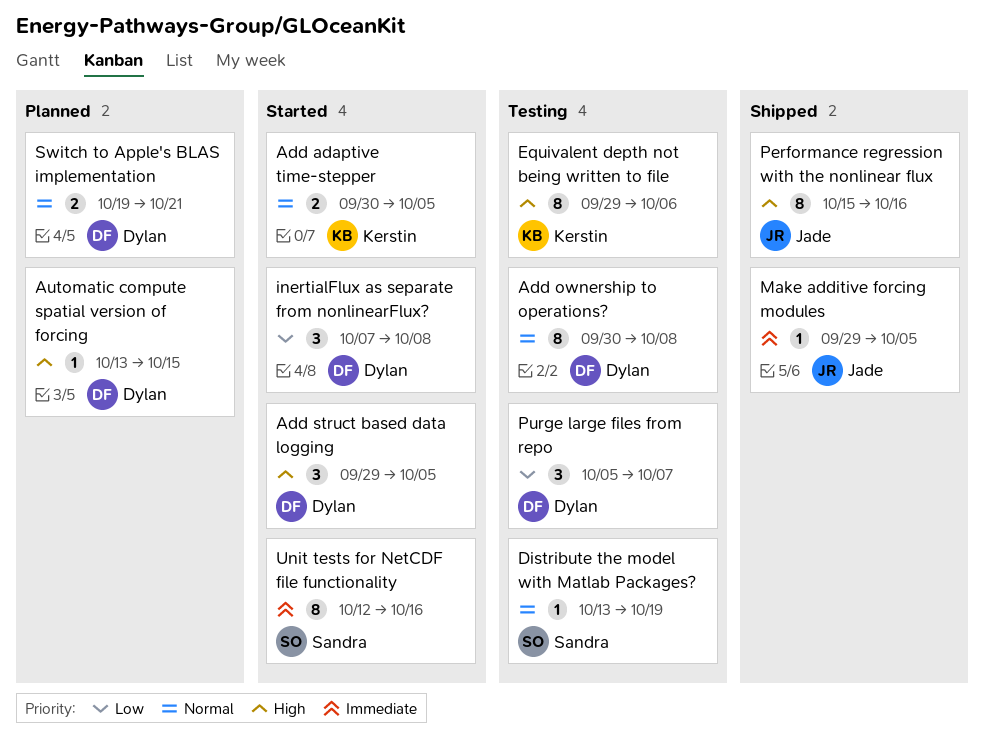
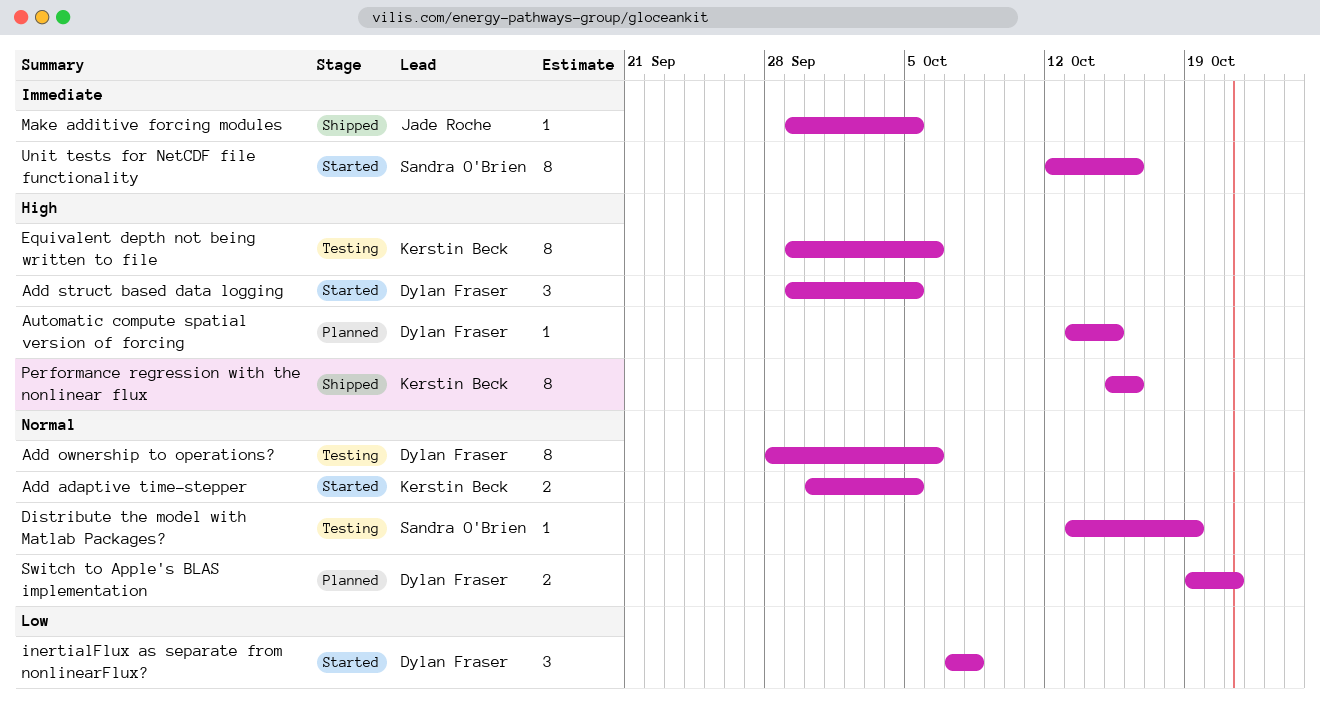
Add ownership to operations?, start: Sep 30 -> Sep 28
Add ownership to operations?, due: Oct 8 -> Oct 6
Performance regression with the nonlinear flux, owner: Jade Roche -> Kerstin Beck
Purge large files from repo: present -> none

